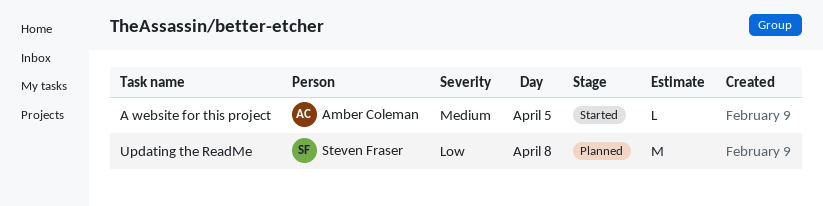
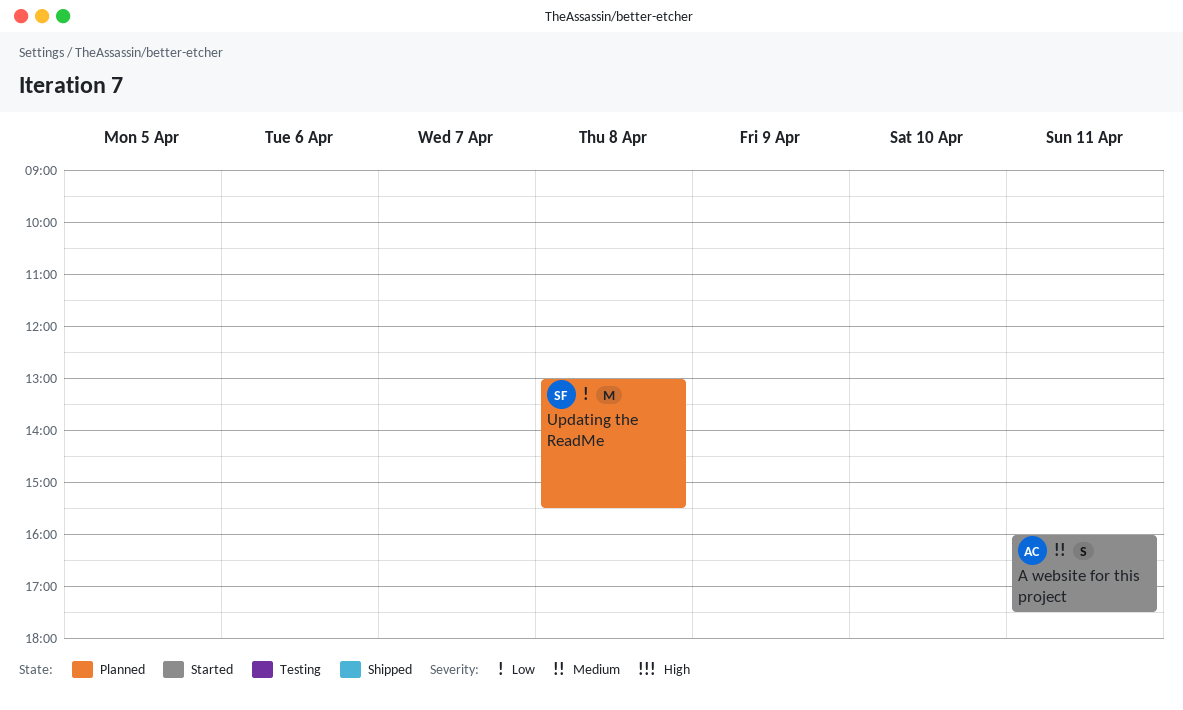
A website for this project, estimate: L -> S
A website for this project, day: Apr 5 -> Apr 11

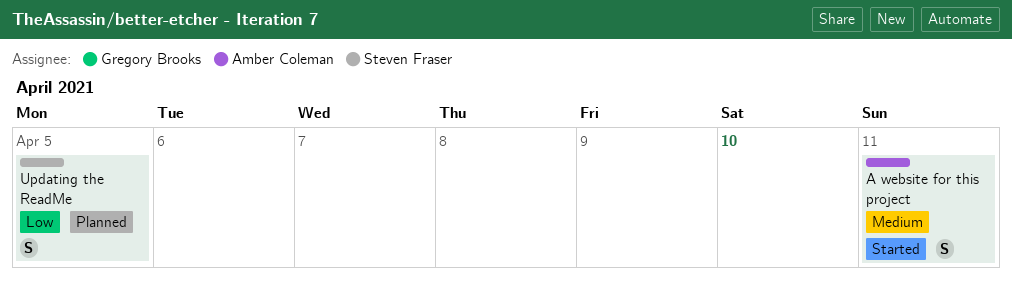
Updating the ReadMe, estimate: M -> S
Updating the ReadMe, day: Apr 8 -> Apr 5

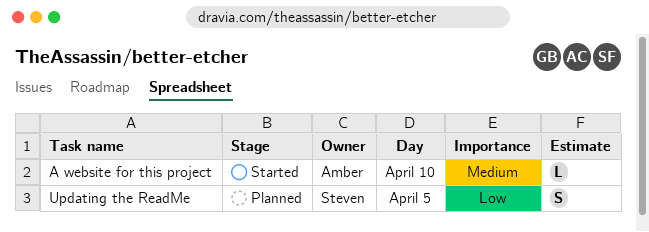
A website for this project, estimate: S -> L
A website for this project, day: Apr 11 -> Apr 10

